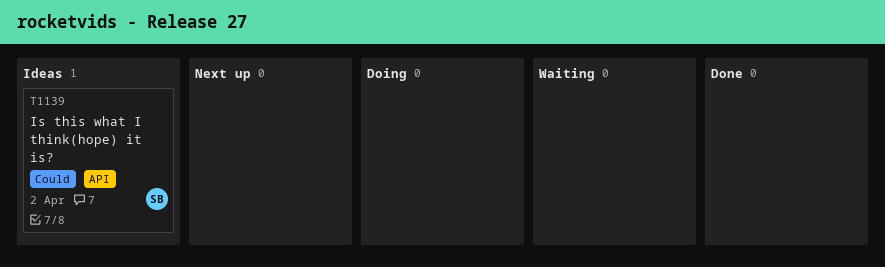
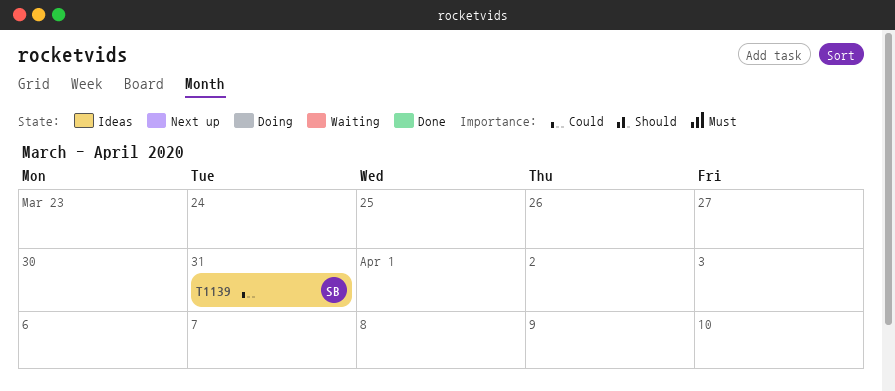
T1139, due: Apr 2 -> Mar 31

